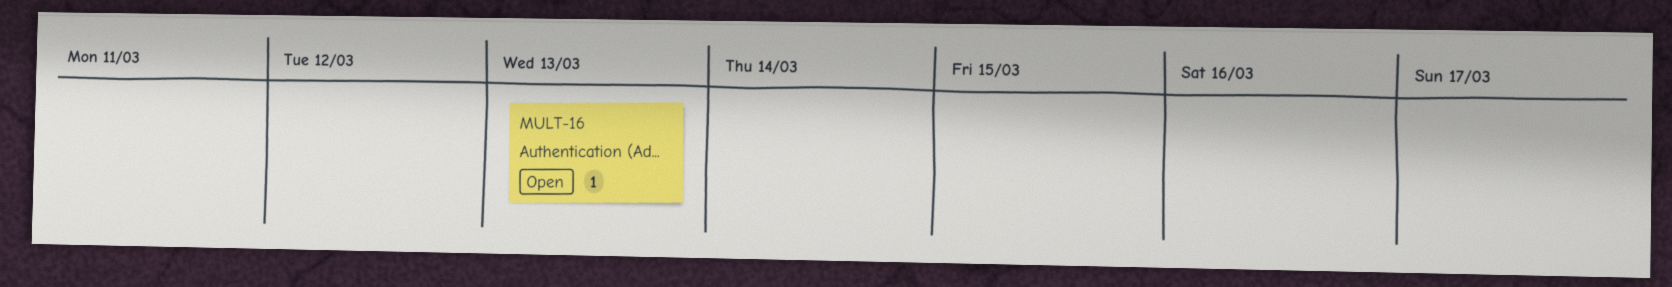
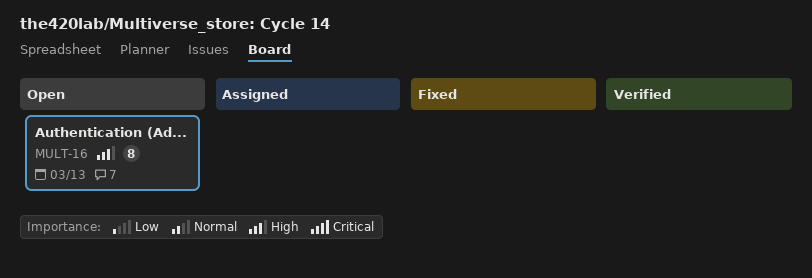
MULT-16, estimate: 1 -> 8

